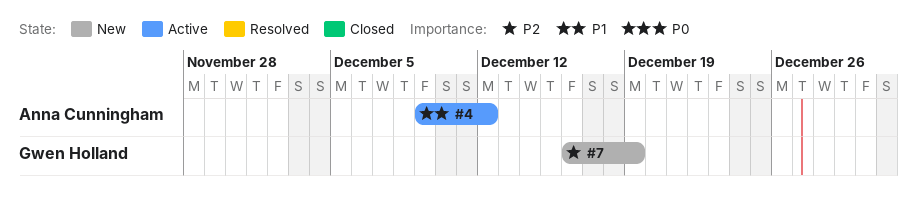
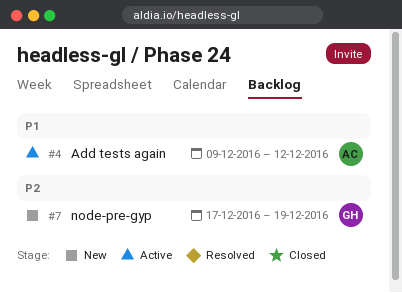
#7, start: Dec 16 -> Dec 17

